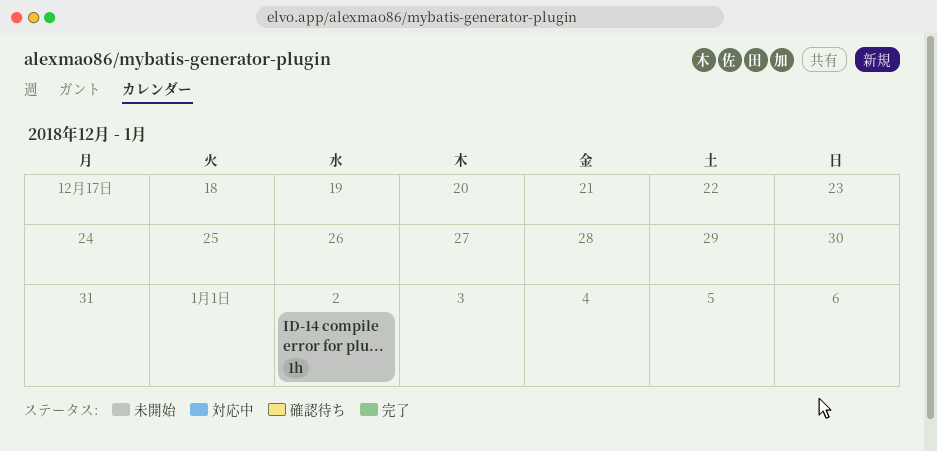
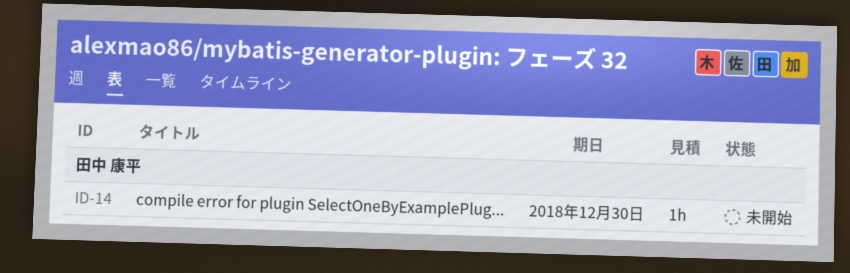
ID-14, due: Jan 2 -> Dec 30

